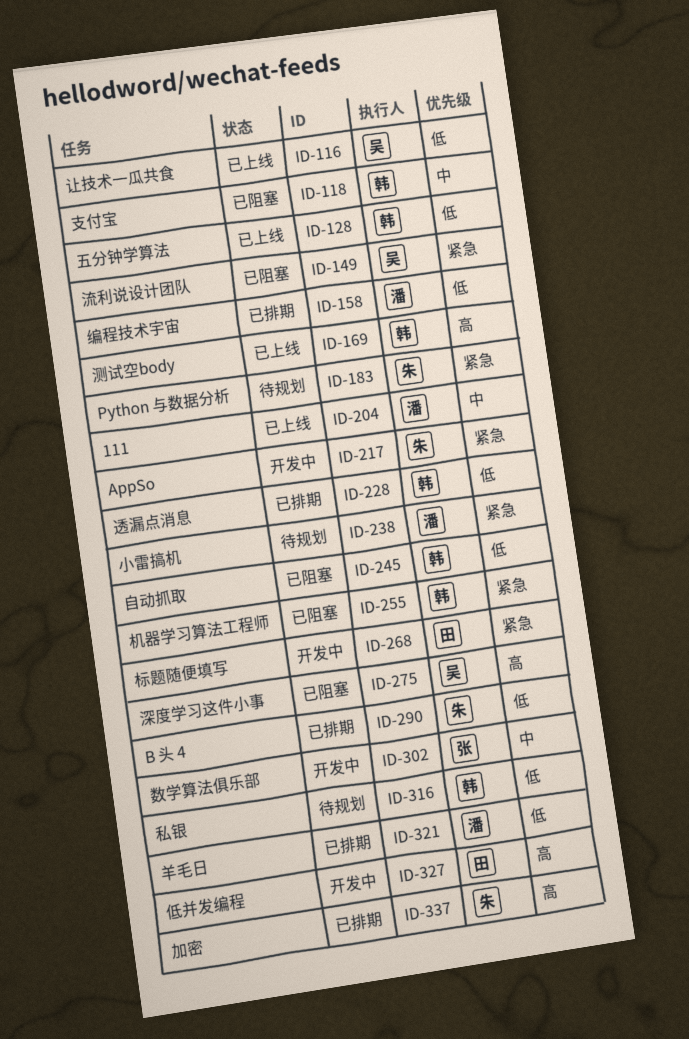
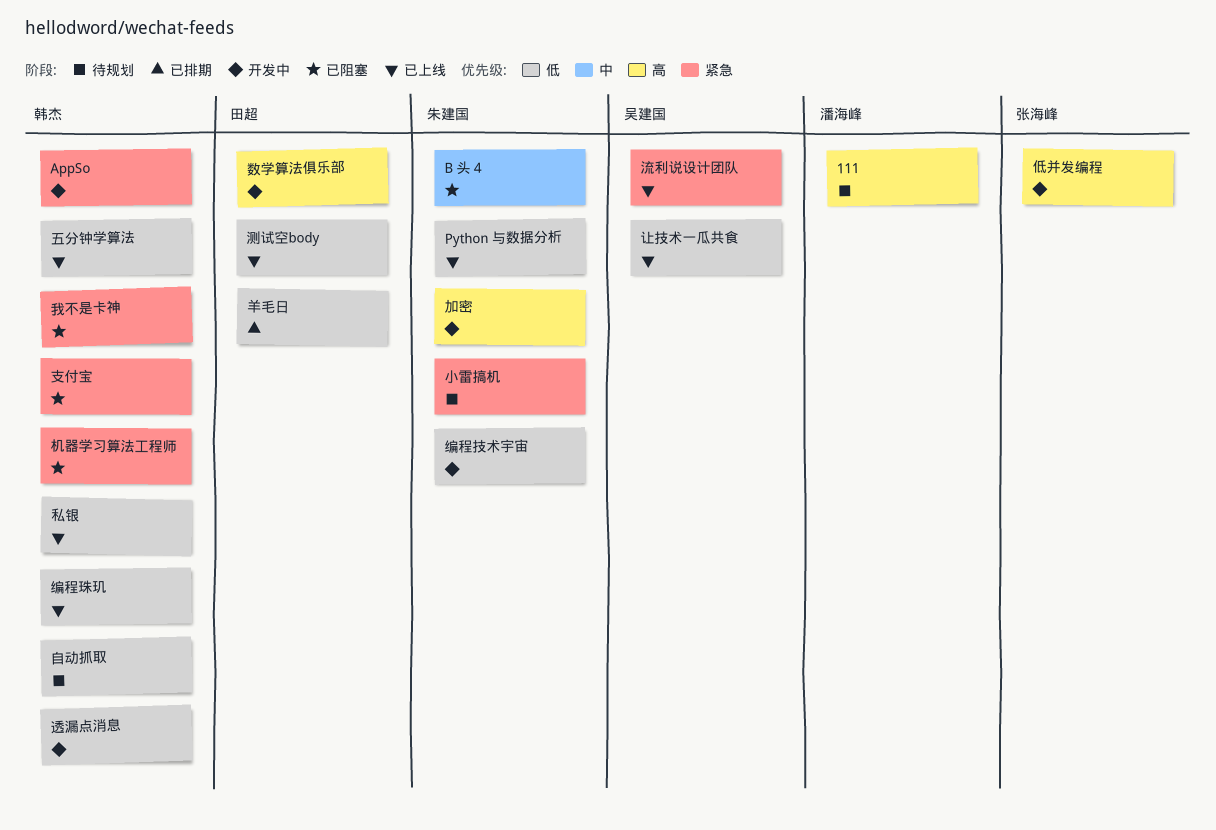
111, status: 已上线 -> 待规划
111, priority: 中 -> 高
AppSo, owner: 朱建国 -> 韩杰
B 头 4, status: 已排期 -> 已阻塞
B 头 4, priority: 低 -> 中
Python 与数据分析, status: 待规划 -> 已上线
Python 与数据分析, priority: 紧急 -> 低
低并发编程, owner: 田超 -> 张海峰
加密, status: 已排期 -> 开发中
小雷搞机, owner: 潘海峰 -> 朱建国
我不是卡神: none -> present
支付宝, priority: 中 -> 紧急
数学算法俱乐部, owner: 张海峰 -> 田超
数学算法俱乐部, priority: 中 -> 高
标题随便填写: present -> none
流利说设计团队, status: 已阻塞 -> 已上线
测试空body, owner: 韩杰 -> 田超
测试空body, priority: 高 -> 低
深度学习这件小事: present -> none
私银, status: 待规划 -> 已上线
编程技术宇宙, status: 已排期 -> 开发中
编程技术宇宙, owner: 潘海峰 -> 朱建国
编程珠玑: none -> present
羊毛日, owner: 潘海峰 -> 田超
自动抓取, status: 已阻塞 -> 待规划
透漏点消息, status: 已排期 -> 开发中

